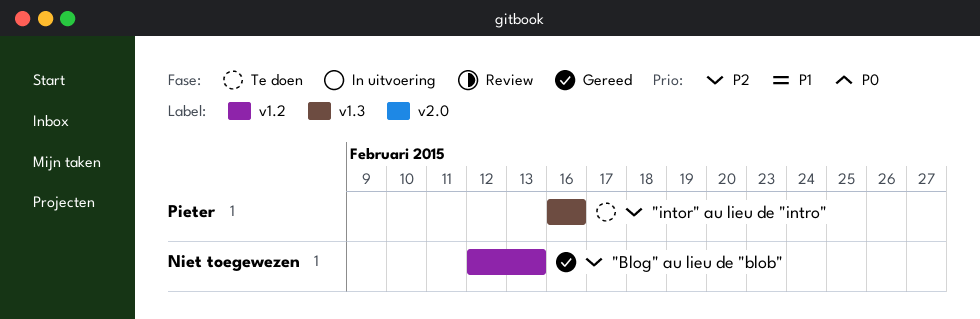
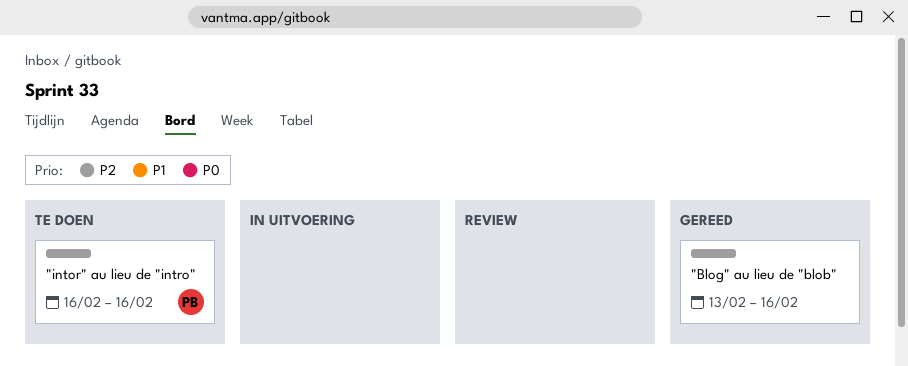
"Blog" au lieu de "blob", start: Feb 12 -> Feb 13
"Blog" au lieu de "blob", due: Feb 13 -> Feb 16

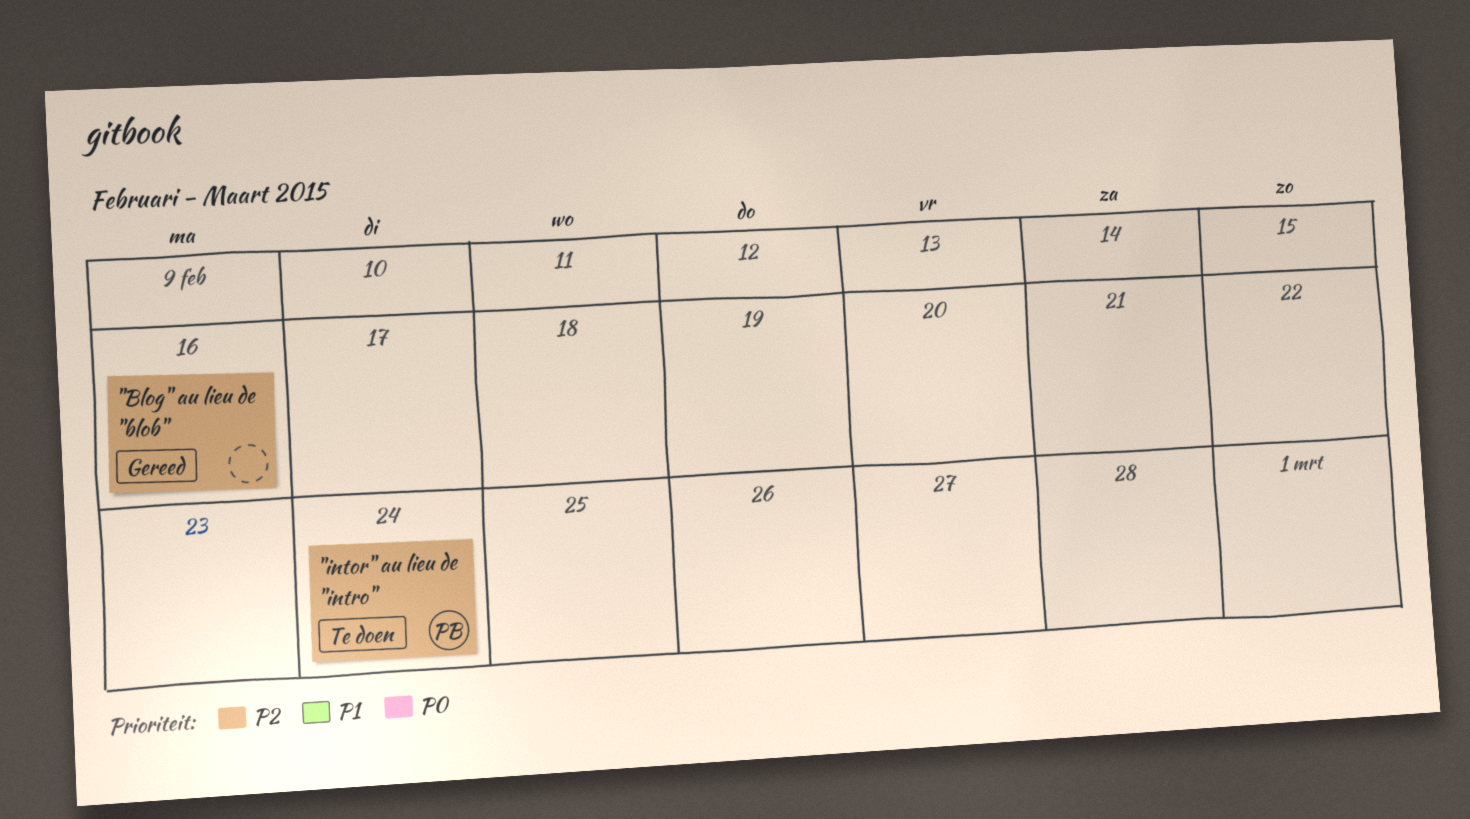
"intor" au lieu de "intro", due: Feb 16 -> Feb 24

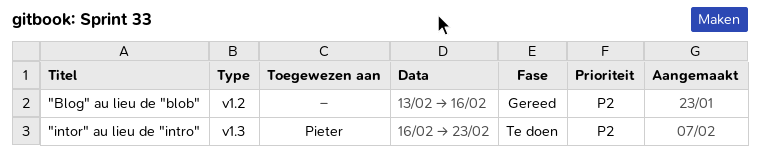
"intor" au lieu de "intro", due: Feb 24 -> Feb 23

